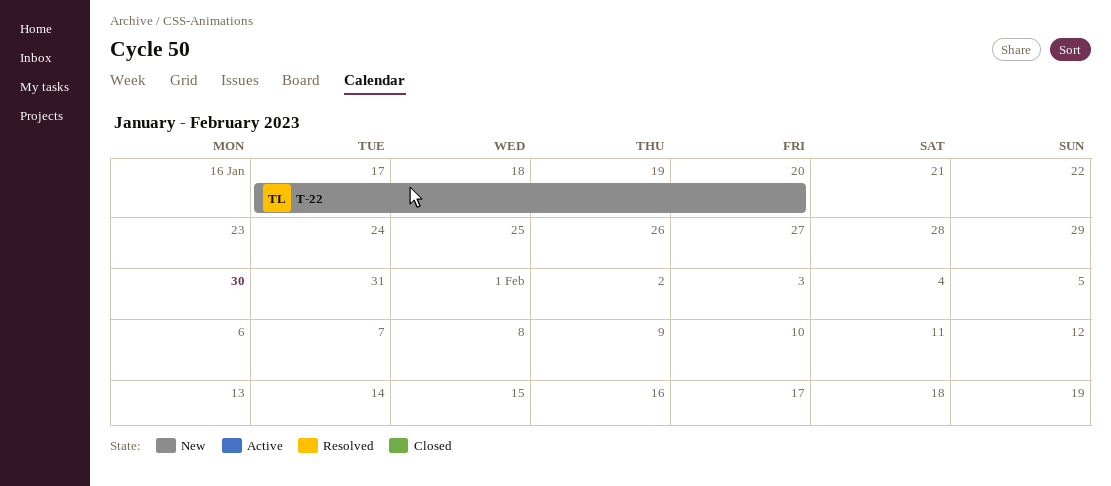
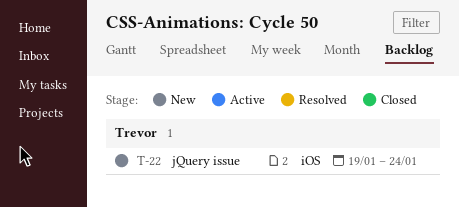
T-22, start: Jan 17 -> Jan 19
T-22, due: Jan 20 -> Jan 24

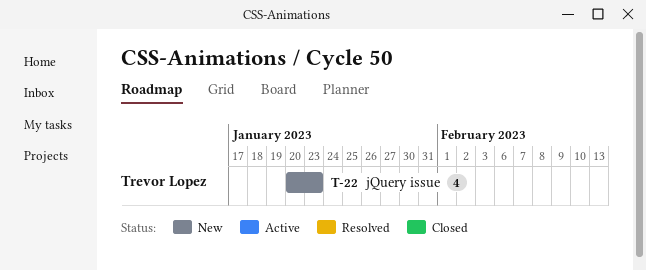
T-22, start: Jan 19 -> Jan 20
T-22, due: Jan 24 -> Jan 23

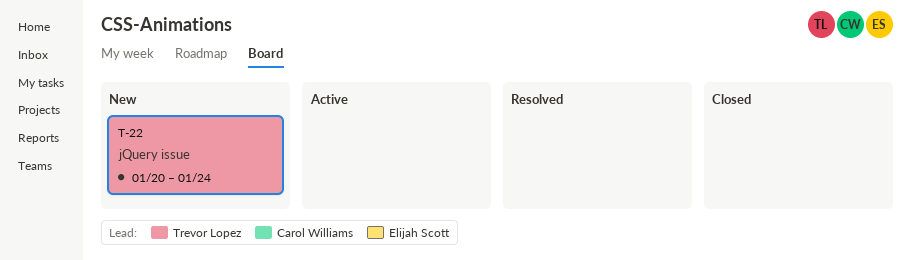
T-22, estimate: 4 -> 1
T-22, due: Jan 23 -> Jan 24

